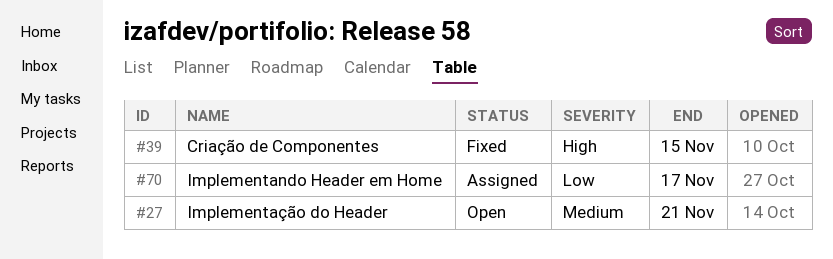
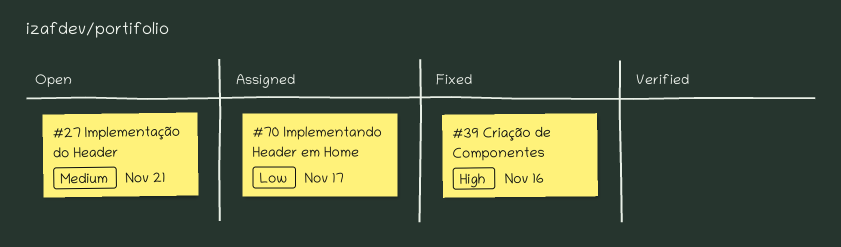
#39, due: Nov 15 -> Nov 16

